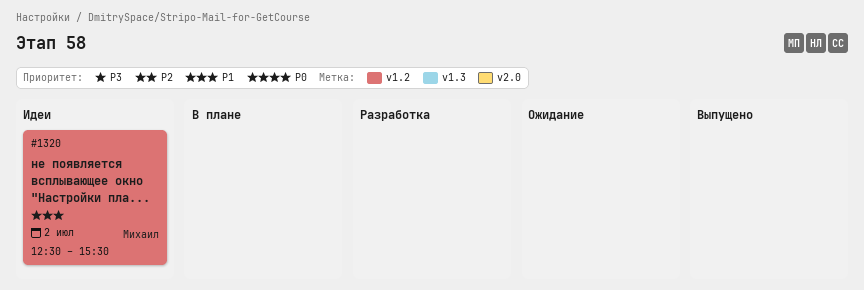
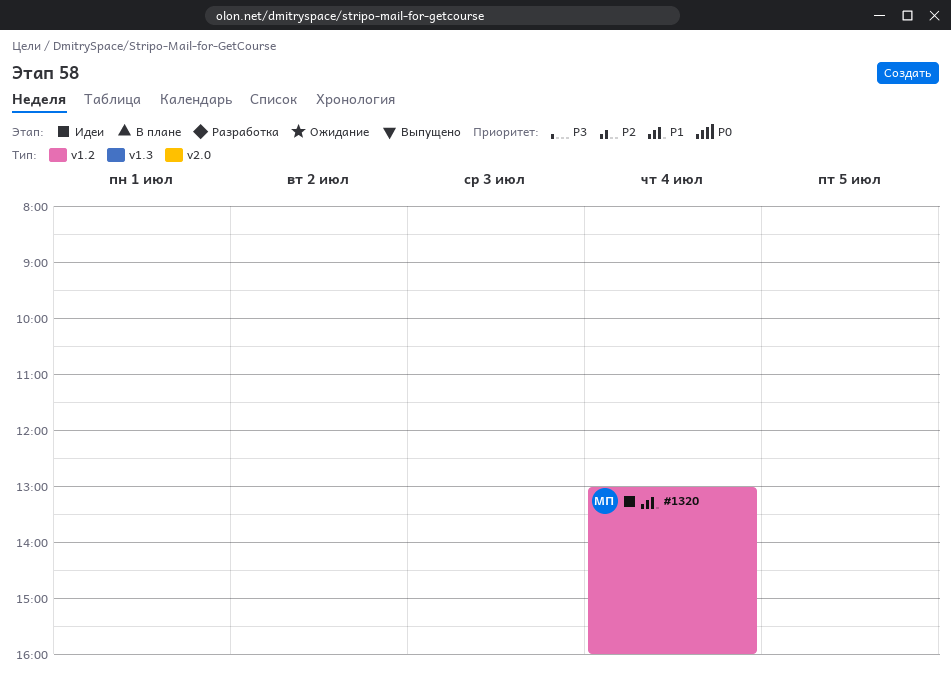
#1320, day: Jul 2 -> Jul 4
#1320, begins: 12:30 -> 13:00
#1320, ends: 15:30 -> 16:00

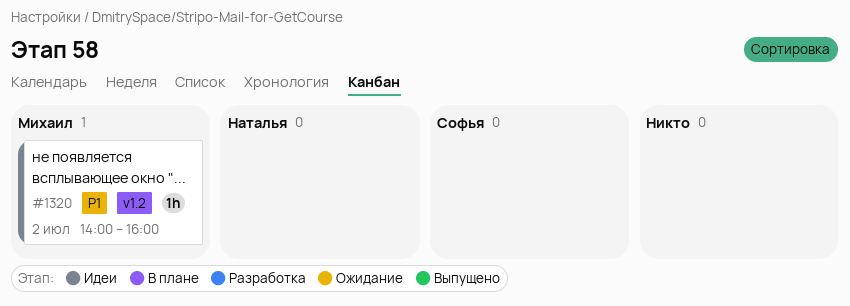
#1320, day: Jul 4 -> Jul 2
#1320, begins: 13:00 -> 14:00

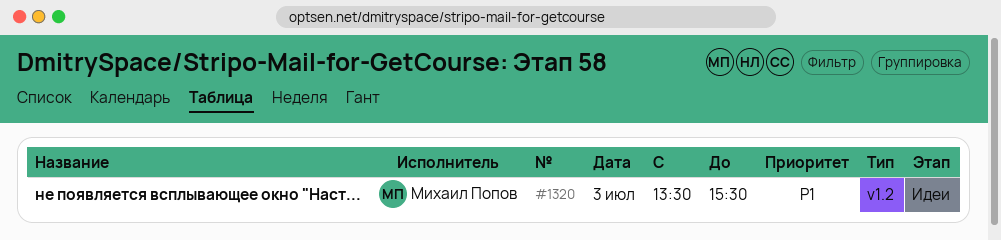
#1320, day: Jul 2 -> Jul 3
#1320, begins: 14:00 -> 13:30
#1320, ends: 16:00 -> 15:30

